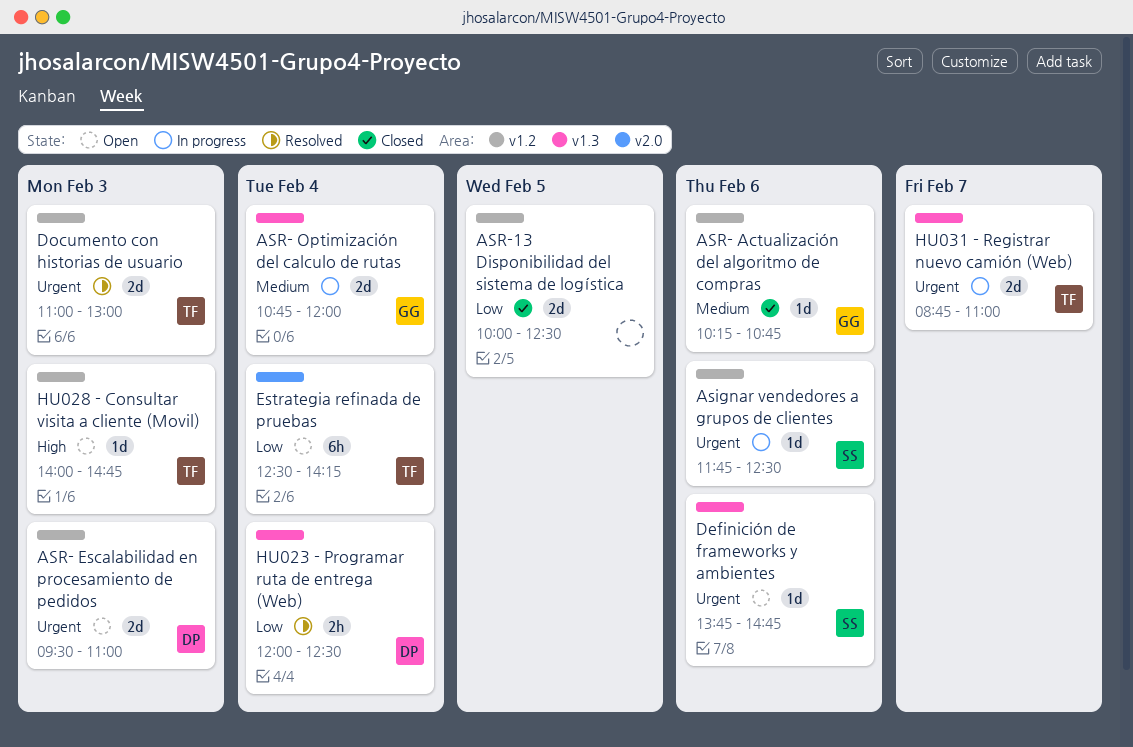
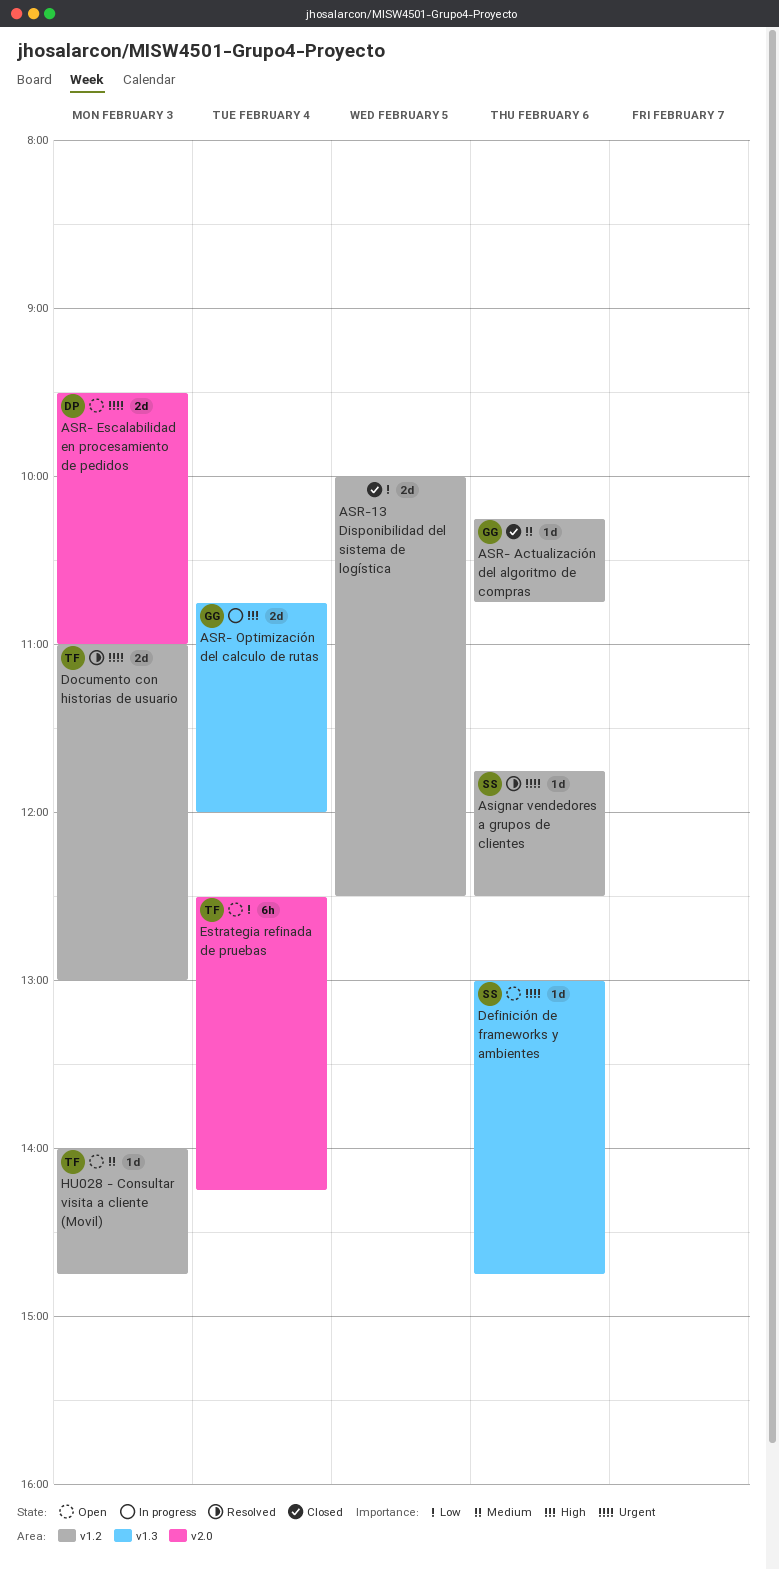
Asignar vendedores a grupos de clientes, status: In progress -> Resolved
ASR- Escalabilidad en procesamiento de pedidos, label: v1.2 -> v2.0
ASR- Optimización del calculo de rutas, priority: Medium -> High
Definición de frameworks y ambientes, begins: 13:45 -> 13:00
HU023 - Programar ruta de entrega (Web): present -> none
HU028 - Consultar visita a cliente (Movil), priority: High -> Medium
HU031 - Registrar nuevo camión (Web): present -> none

